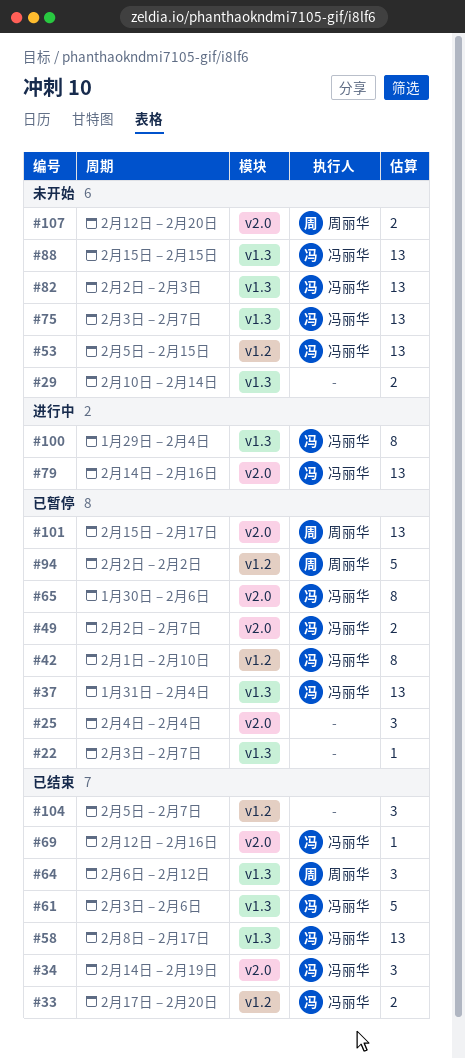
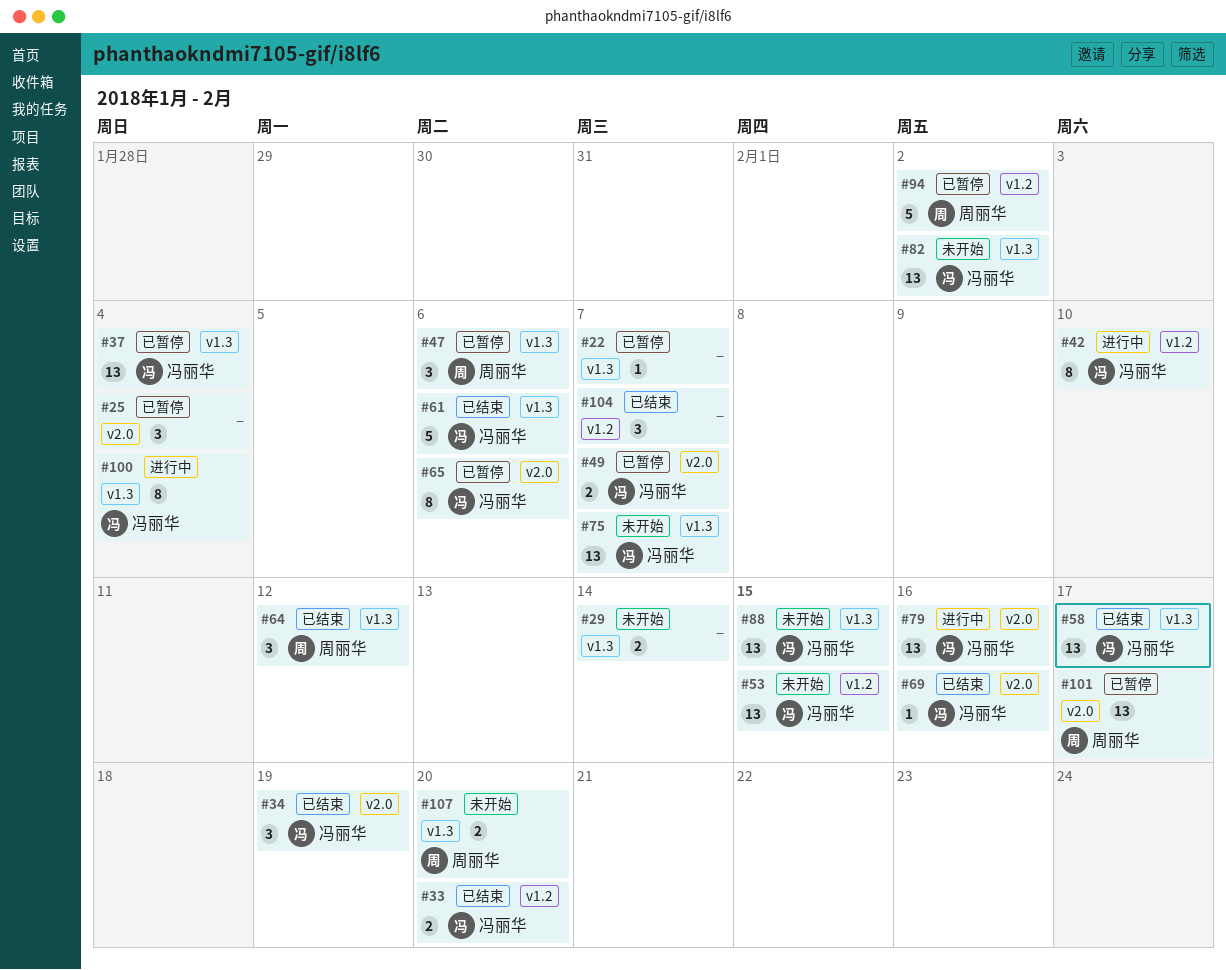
#42, status: 已暂停 -> 进行中
#47: none -> present
#82, due: Feb 3 -> Feb 2
#107, label: v2.0 -> v1.3

